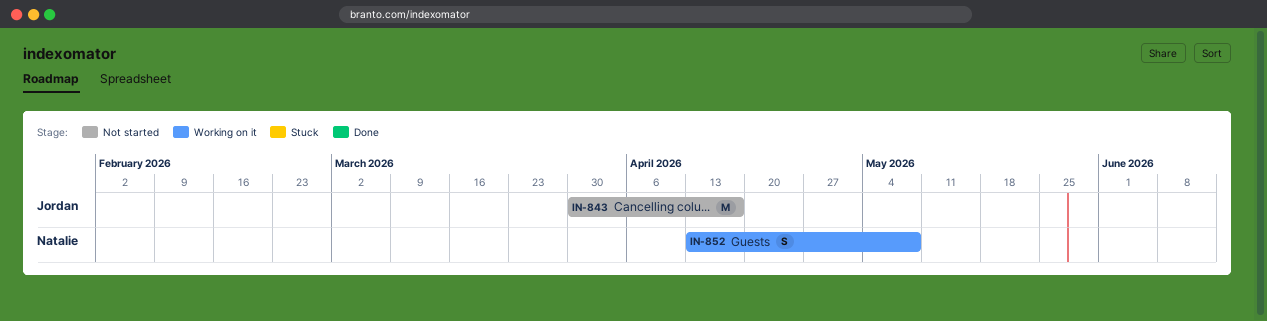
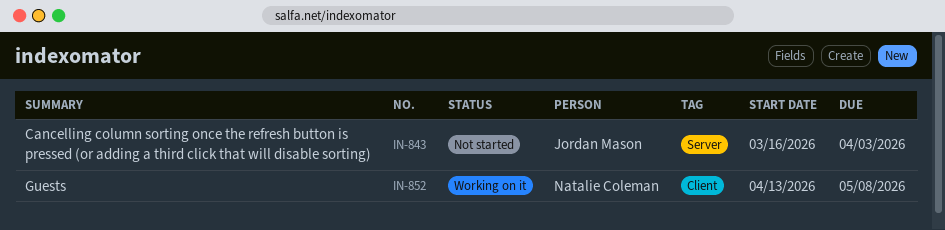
IN-843, start: Mar 30 -> Mar 16
IN-843, due: Apr 17 -> Apr 3

